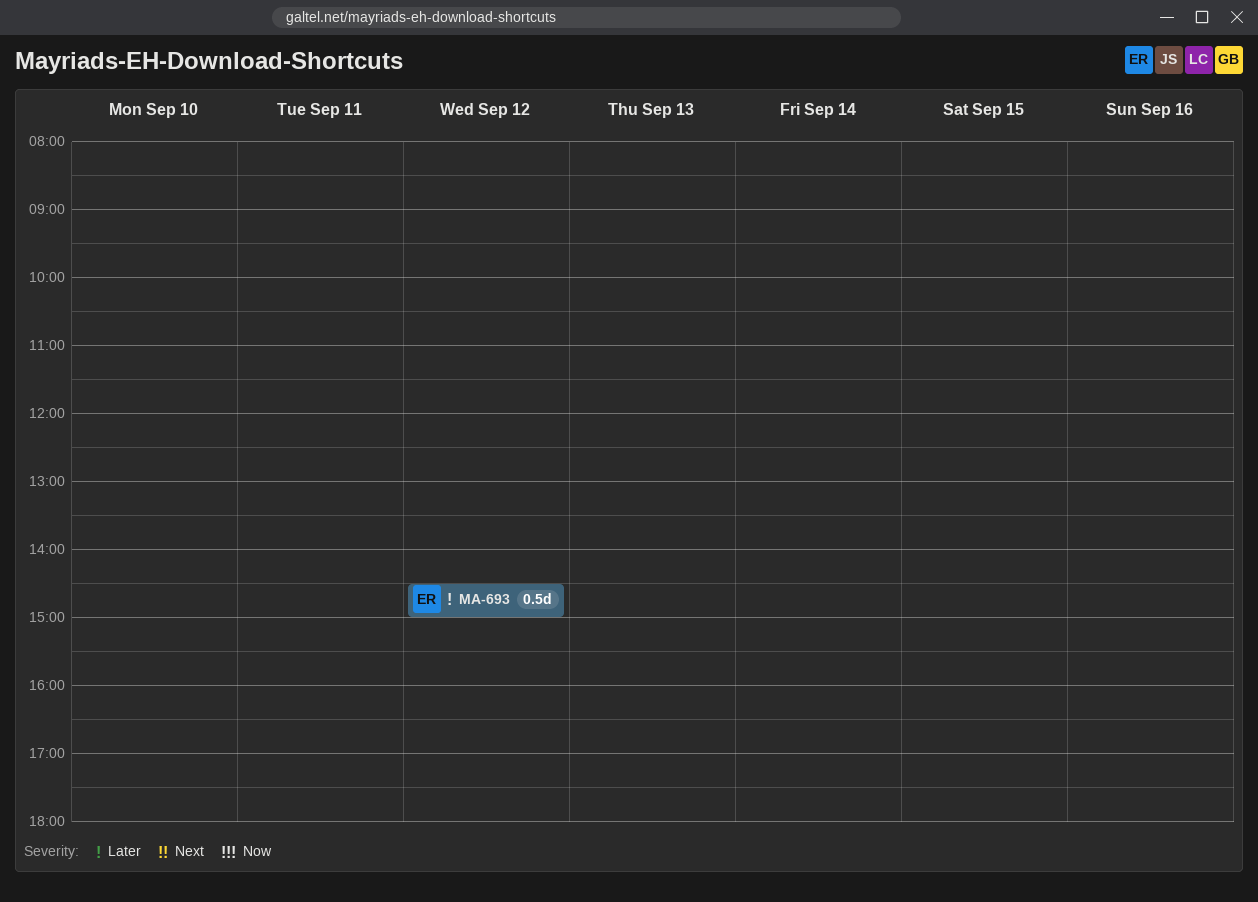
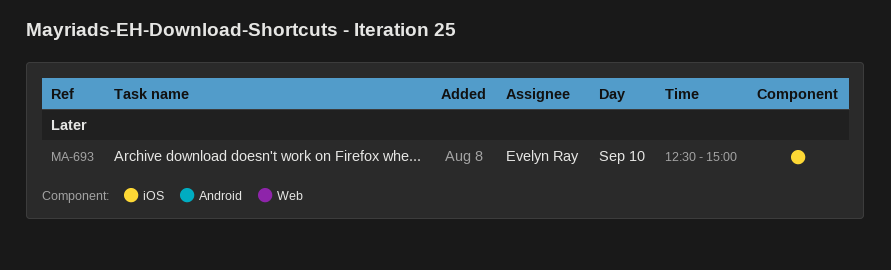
MA-693, day: Sep 12 -> Sep 10
MA-693, begins: 14:30 -> 12:30

